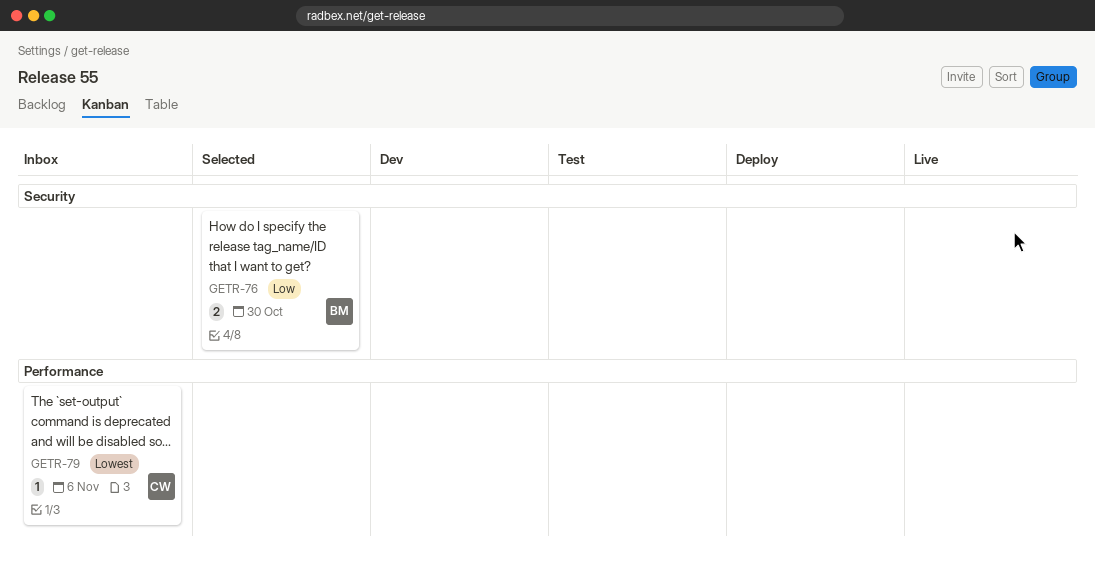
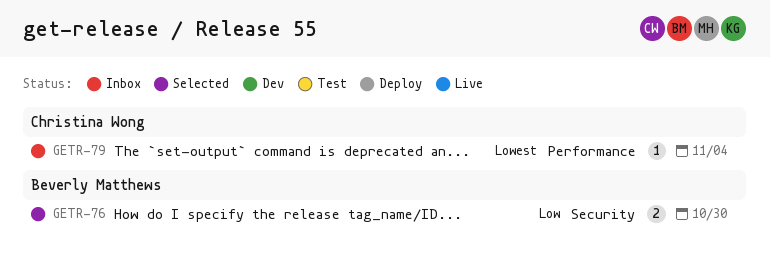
GETR-79, due: Nov 6 -> Nov 4

